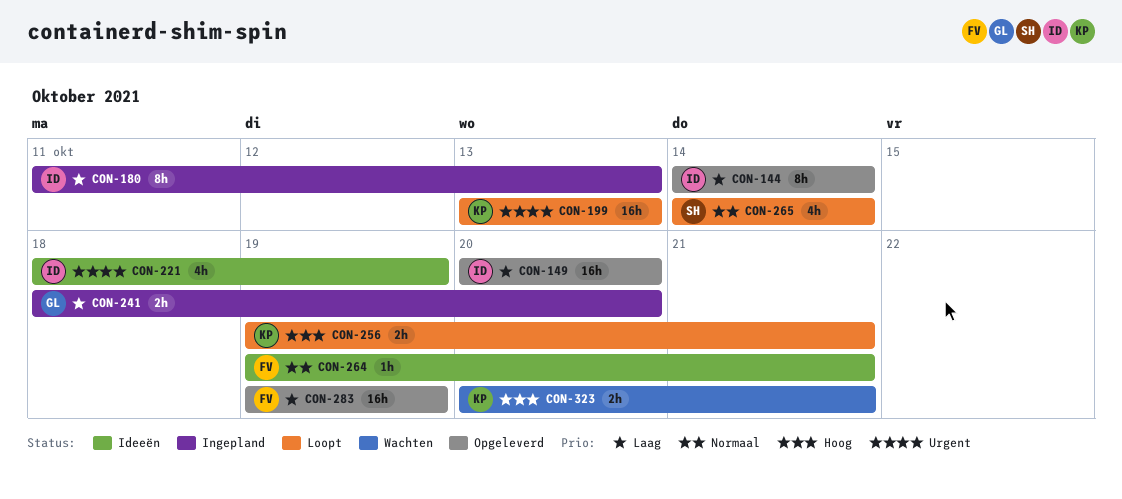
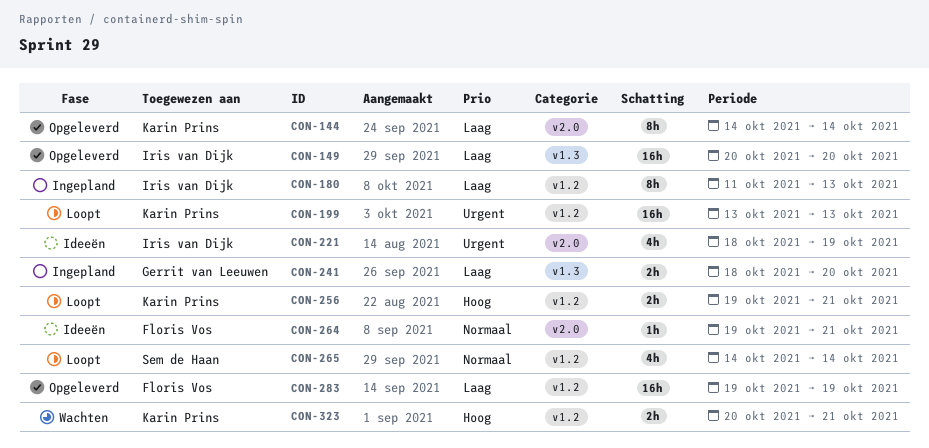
CON-144, owner: Iris van Dijk -> Karin Prins

